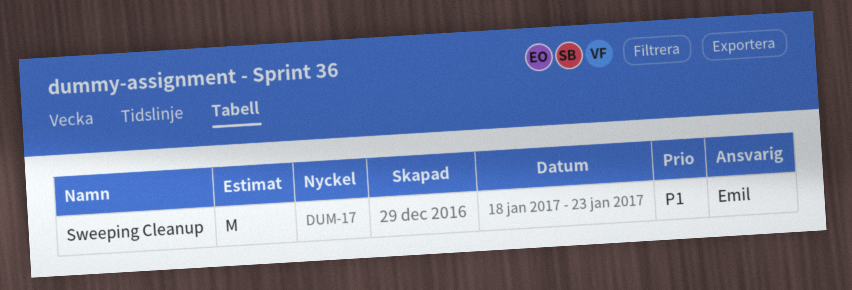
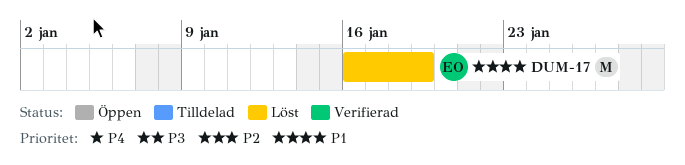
DUM-17, start: Jan 18 -> Jan 16
DUM-17, due: Jan 23 -> Jan 19

